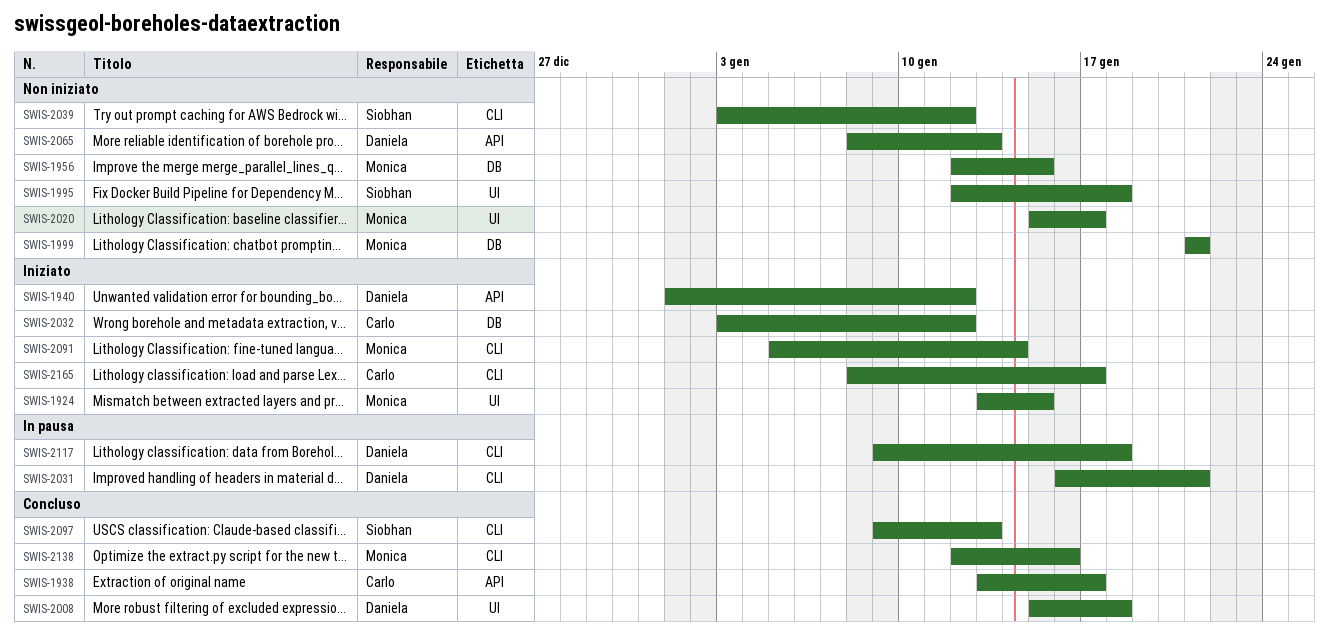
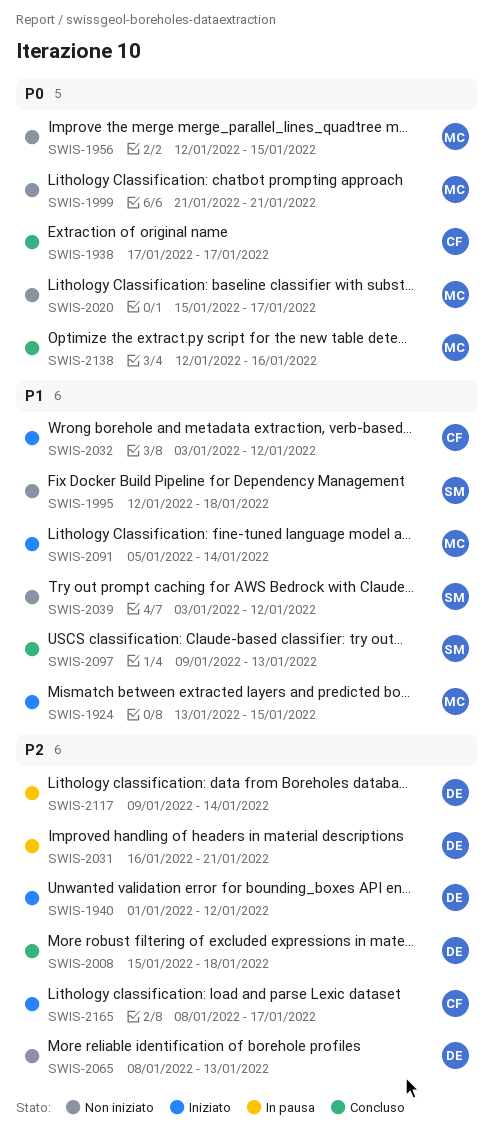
SWIS-1938, start: Jan 13 -> Jan 17
SWIS-2117, due: Jan 18 -> Jan 14

